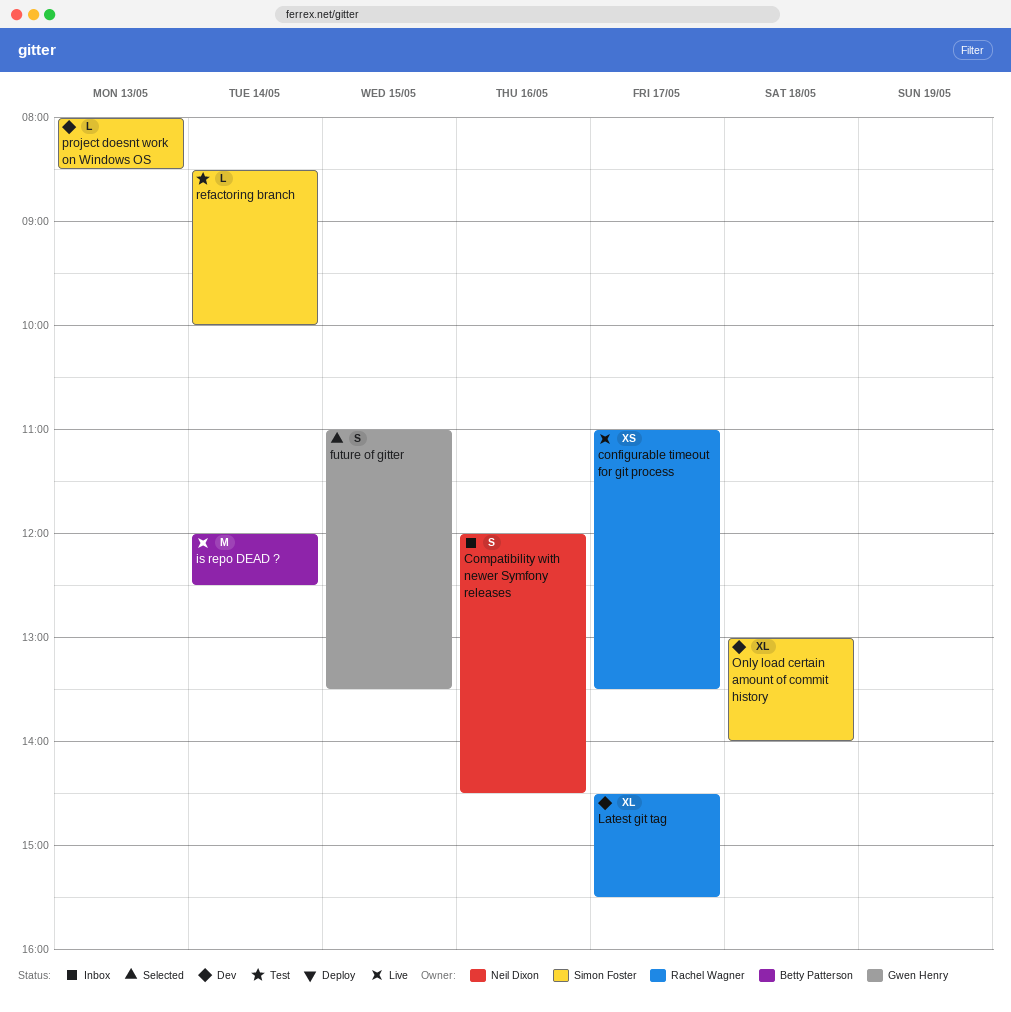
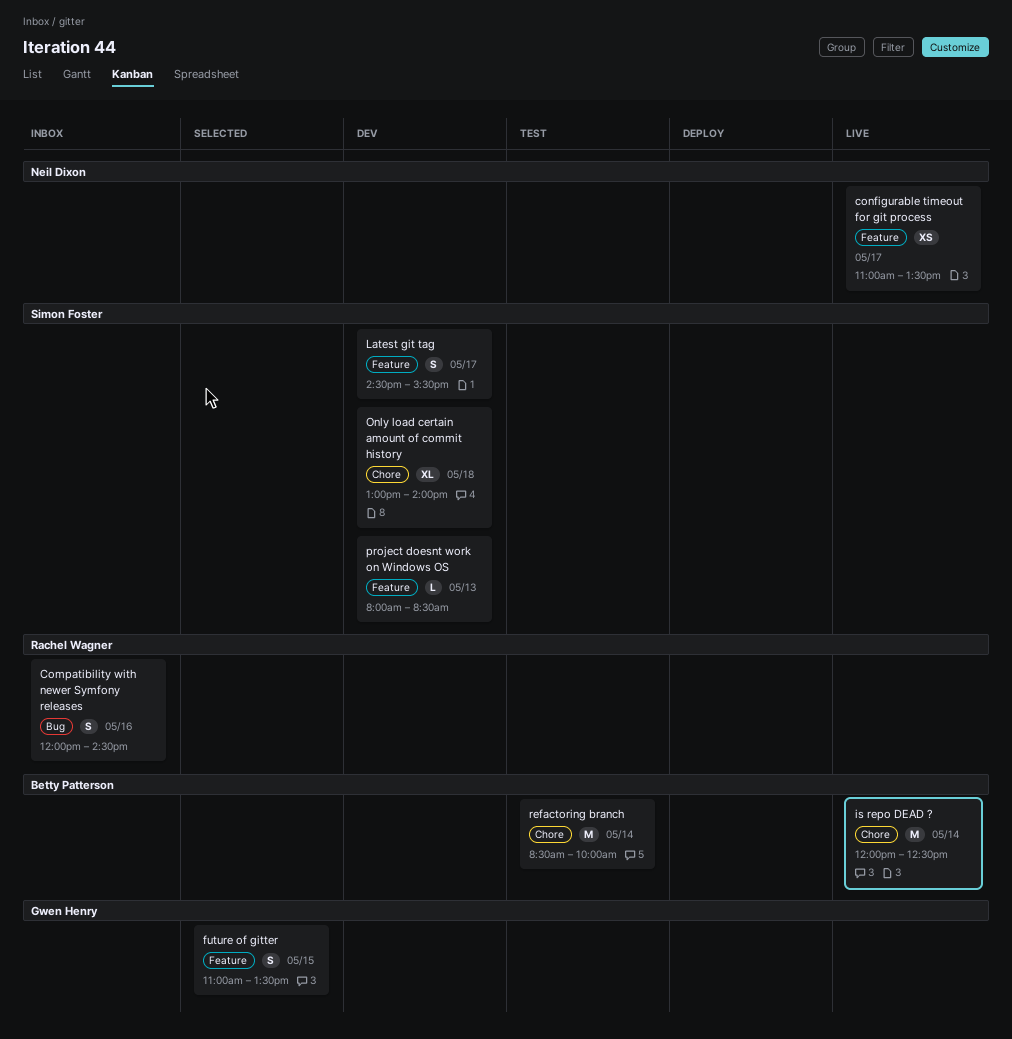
Compatibility with newer Symfony releases, owner: Neil Dixon -> Rachel Wagner
configurable timeout for git process, owner: Rachel Wagner -> Neil Dixon
Latest git tag, owner: Rachel Wagner -> Simon Foster
Latest git tag, estimate: XL -> S
refactoring branch, owner: Simon Foster -> Betty Patterson
refactoring branch, estimate: L -> M

